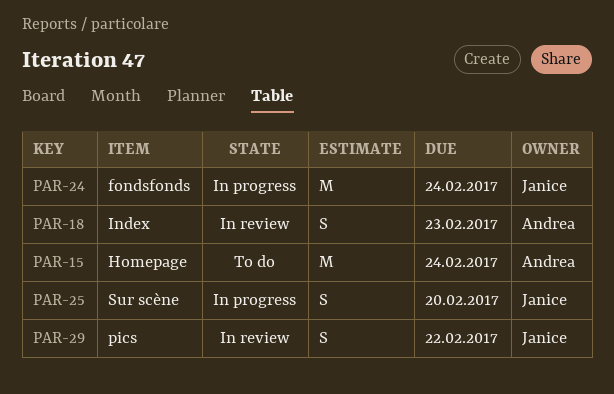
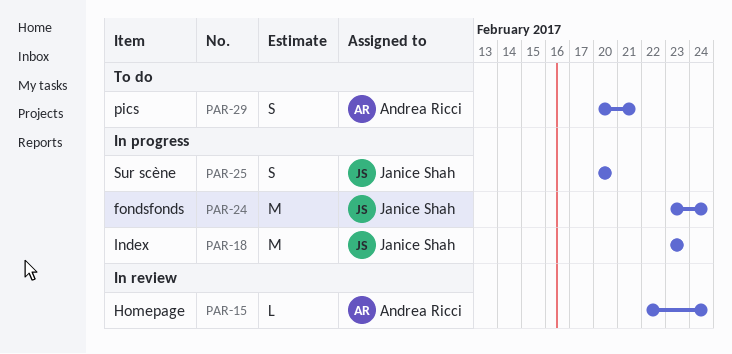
PAR-15, status: To do -> In review
PAR-15, estimate: M -> L
PAR-18, status: In review -> In progress
PAR-18, owner: Andrea Ricci -> Janice Shah
PAR-18, estimate: S -> M
PAR-29, status: In review -> To do
PAR-29, owner: Janice Shah -> Andrea Ricci
PAR-29, due: Feb 22 -> Feb 21

